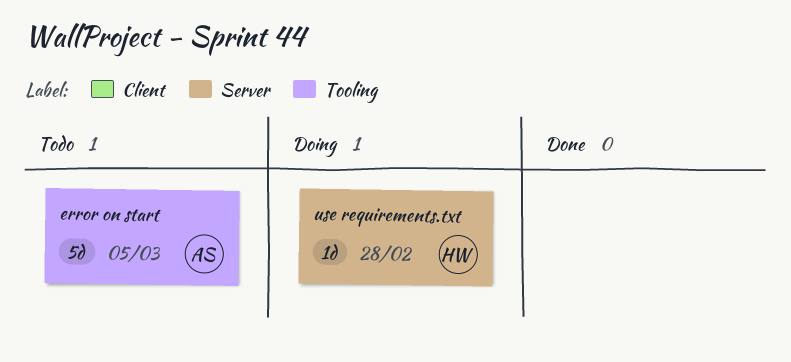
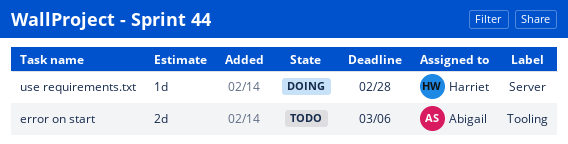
error on start, estimate: 5d -> 2d
error on start, due: Mar 5 -> Mar 6

